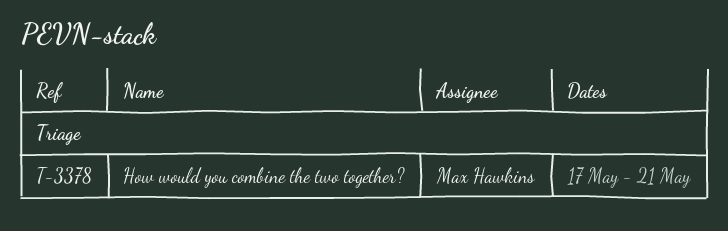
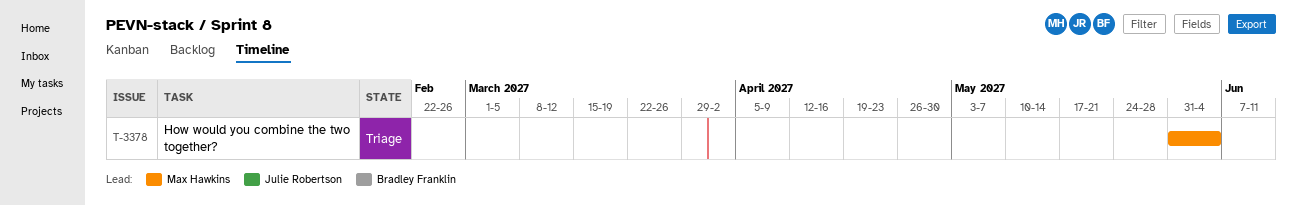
T-3378, start: May 17 -> May 31
T-3378, due: May 21 -> Jun 4

